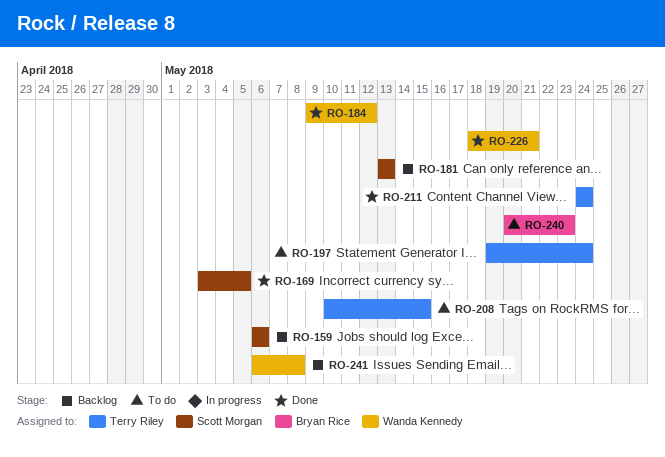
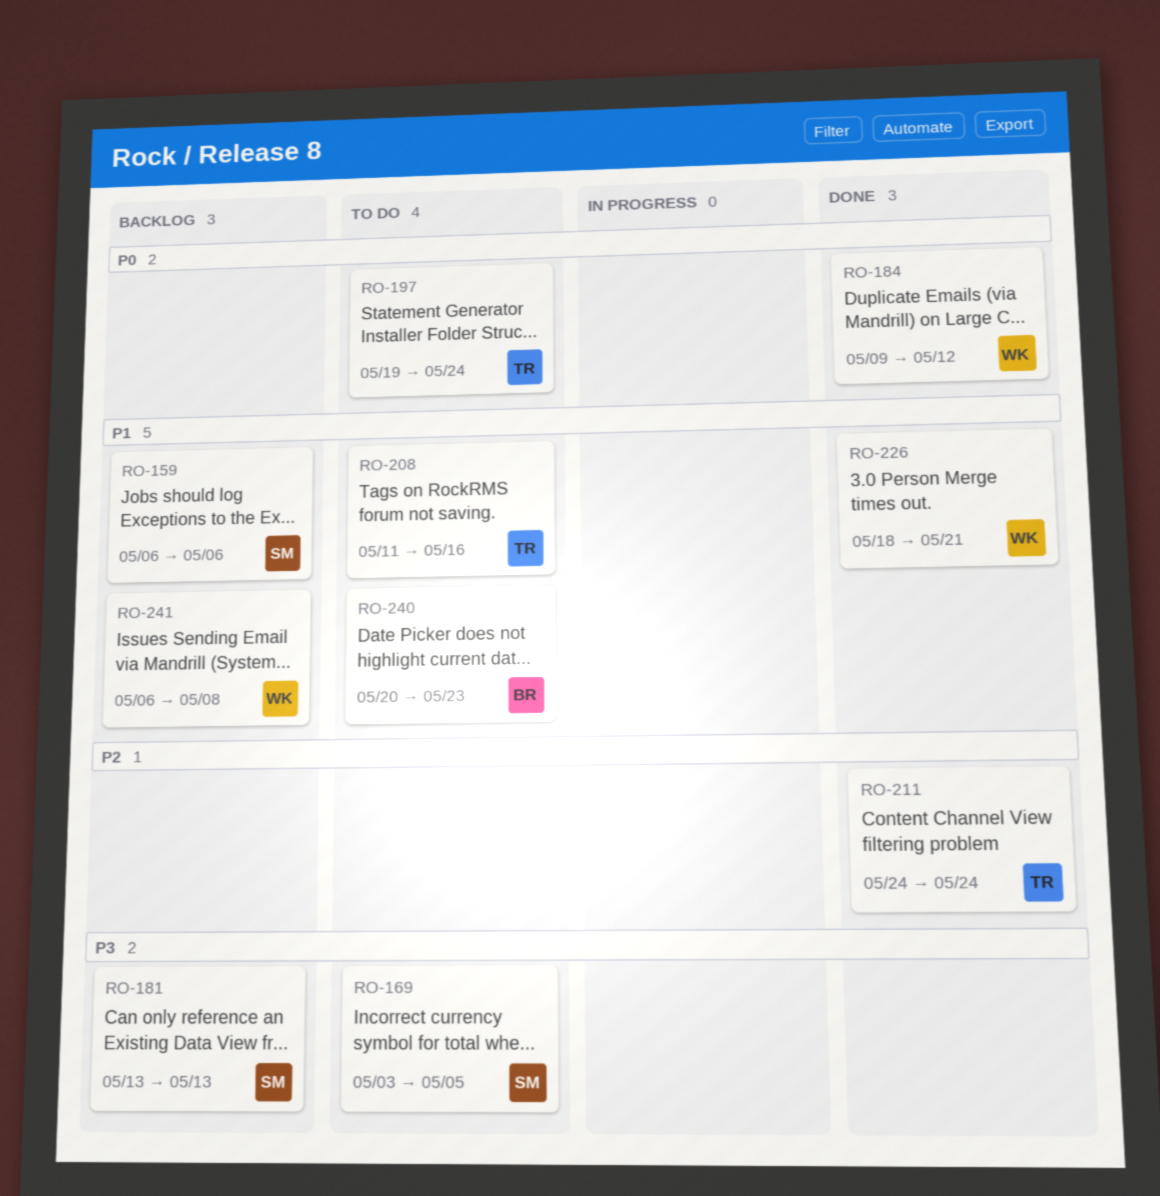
RO-169, status: Done -> To do
RO-208, start: May 10 -> May 11
RO-208, due: May 15 -> May 16

